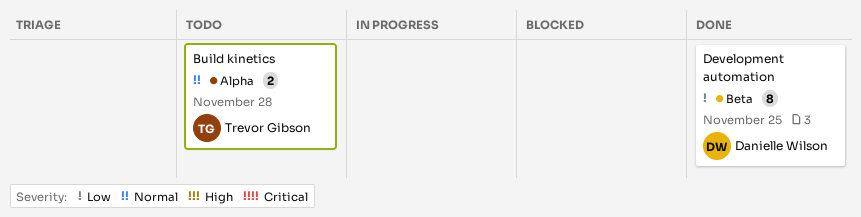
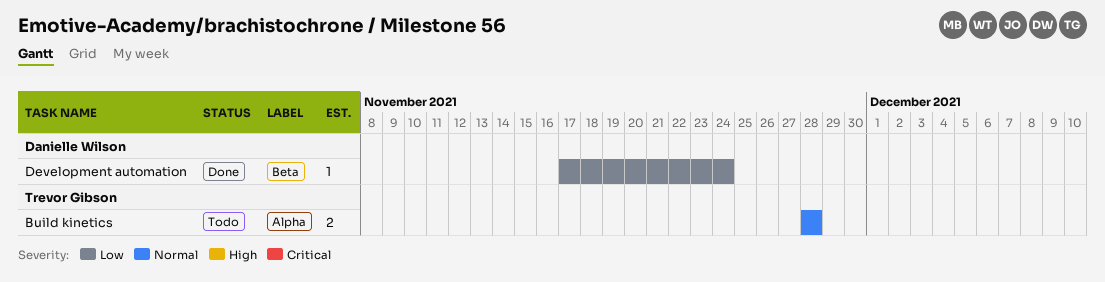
Development automation, estimate: 8 -> 1
Development automation, due: Nov 25 -> Nov 24

